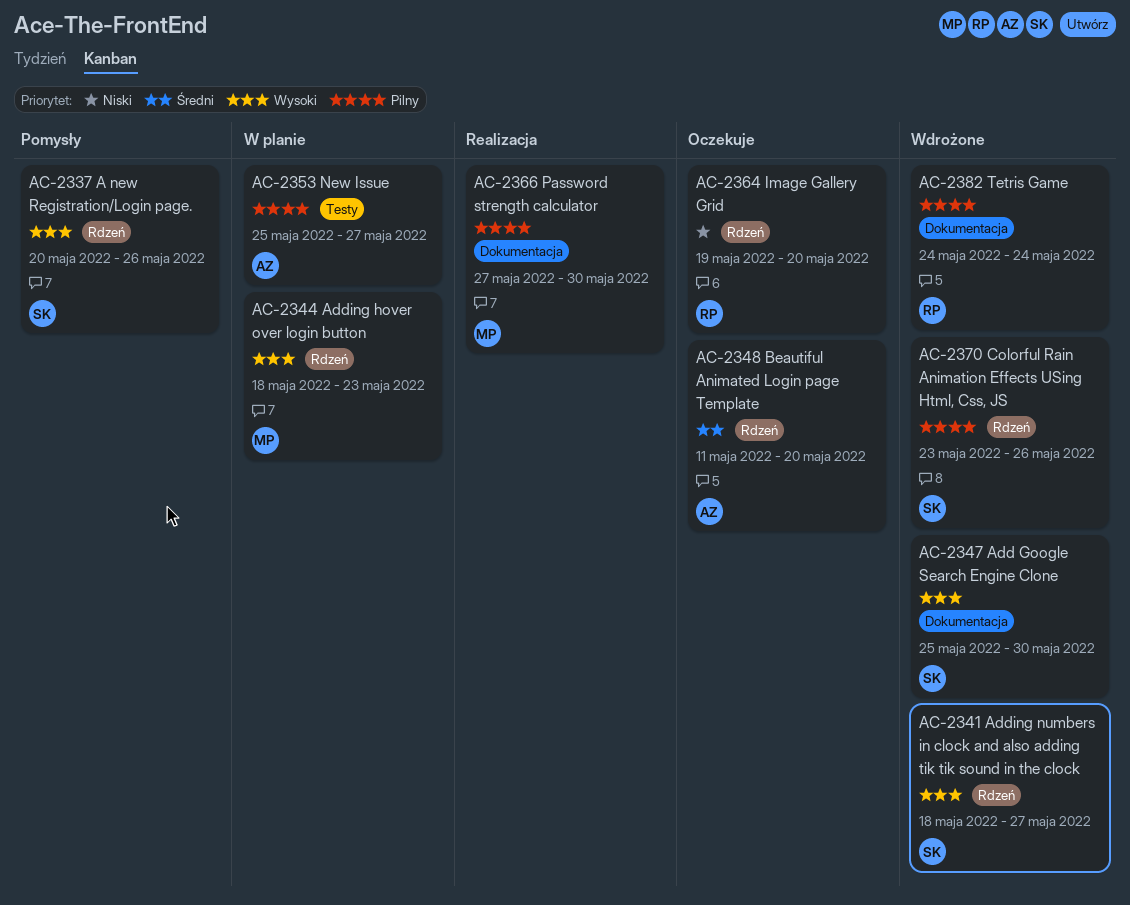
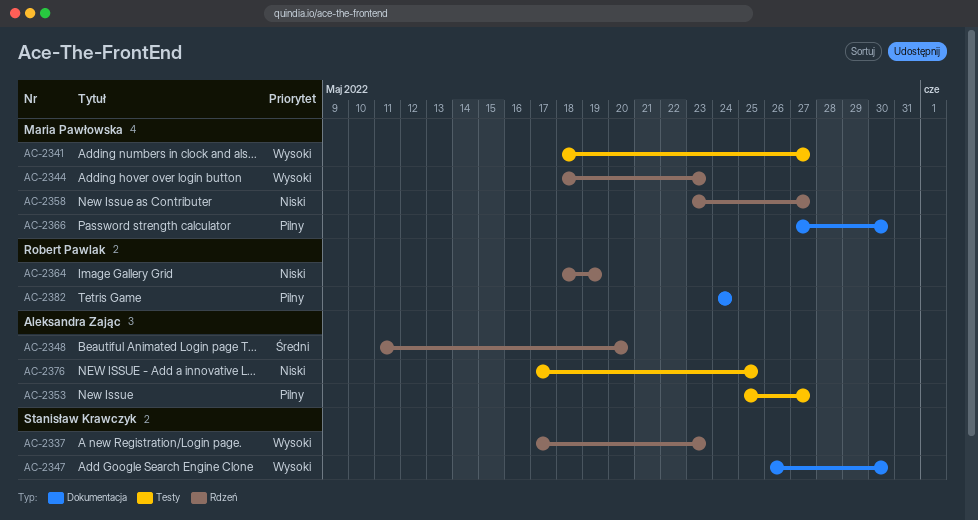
AC-2337, start: May 20 -> May 17
AC-2337, due: May 26 -> May 23
AC-2341, owner: Stanisław Krawczyk -> Maria Pawłowska
AC-2341, label: Rdzeń -> Testy
AC-2347, start: May 25 -> May 26
AC-2358: none -> present
AC-2364, start: May 19 -> May 18
AC-2364, due: May 20 -> May 19
AC-2370: present -> none
AC-2376: none -> present

